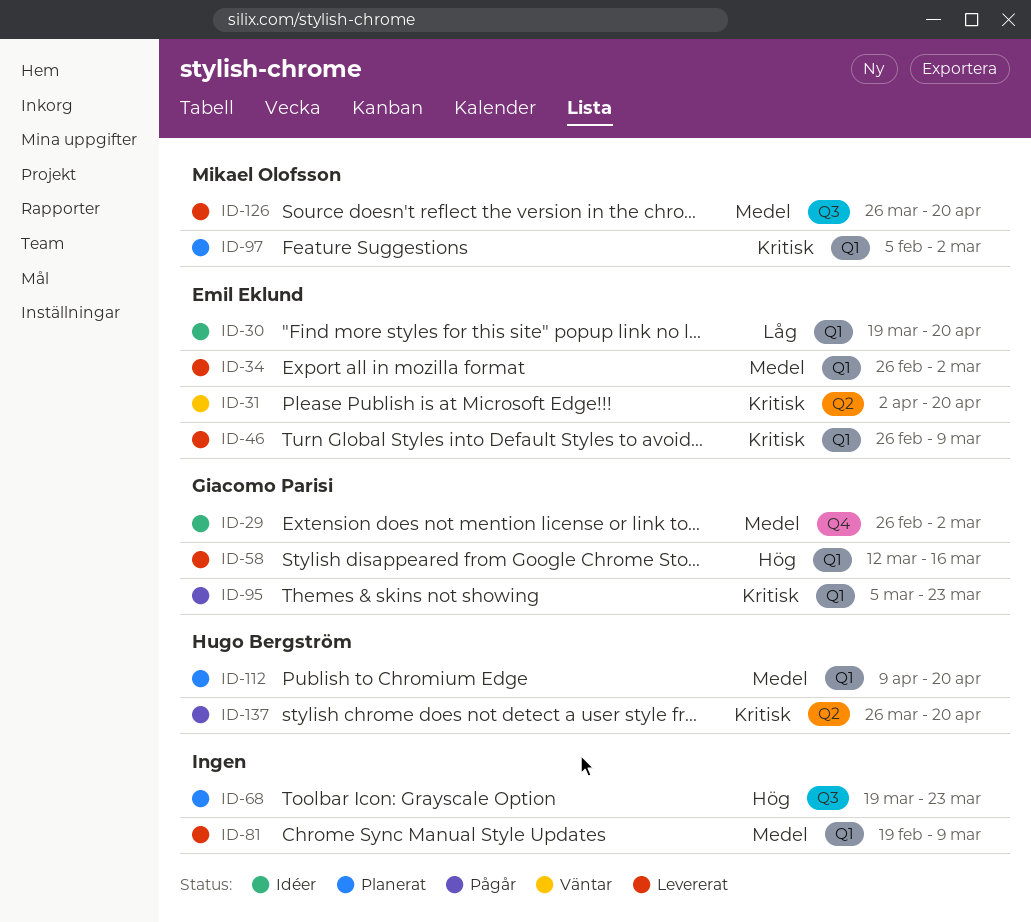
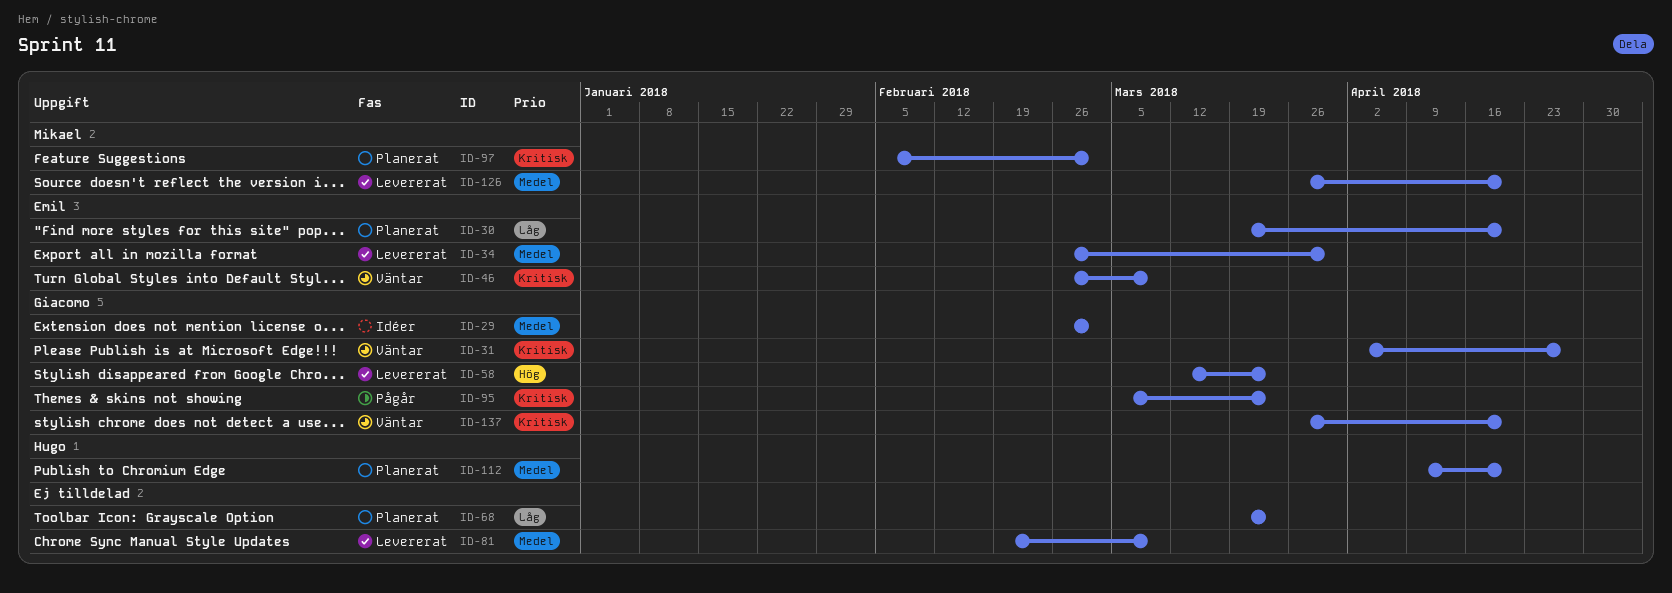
ID-30, status: Idéer -> Planerat
ID-31, owner: Emil Eklund -> Giacomo Parisi
ID-31, due: Apr 20 -> Apr 27
ID-34, due: Mar 2 -> Mar 30
ID-46, status: Levererat -> Väntar
ID-58, due: Mar 16 -> Mar 23
ID-68, priority: Hög -> Låg
ID-137, status: Pågår -> Väntar
ID-137, owner: Hugo Bergström -> Giacomo Parisi

